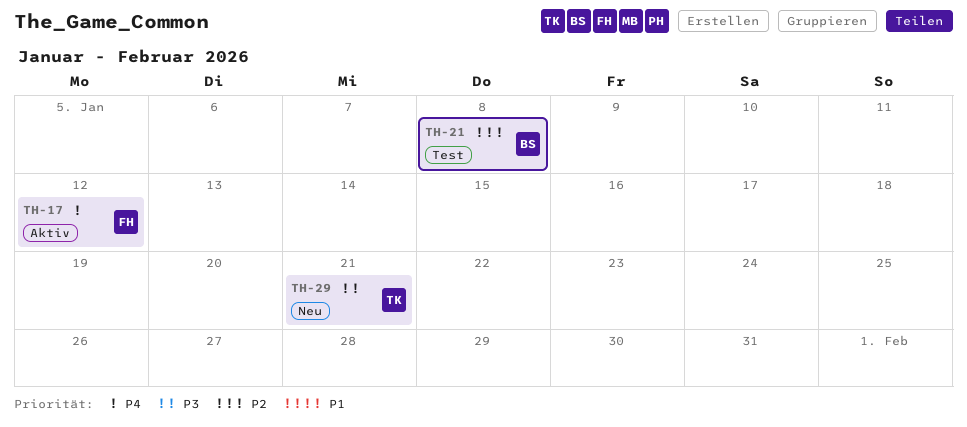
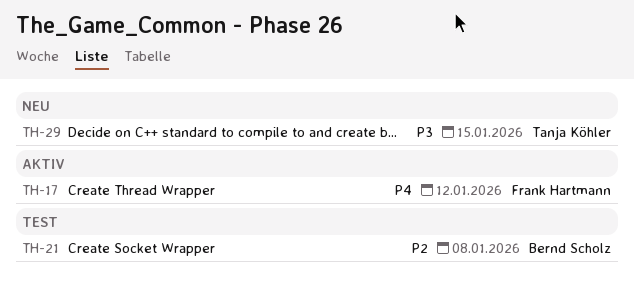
TH-29, due: Jan 21 -> Jan 15

